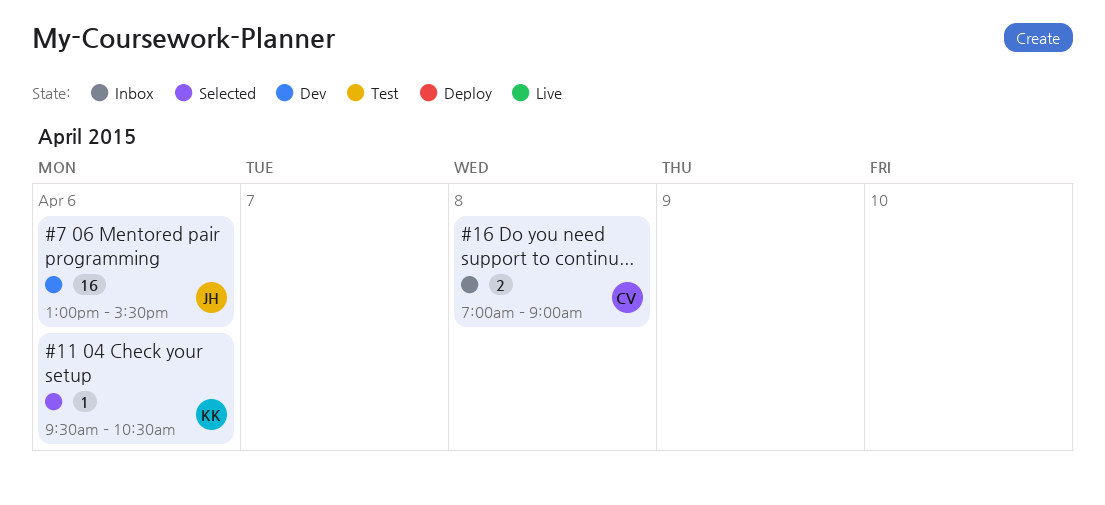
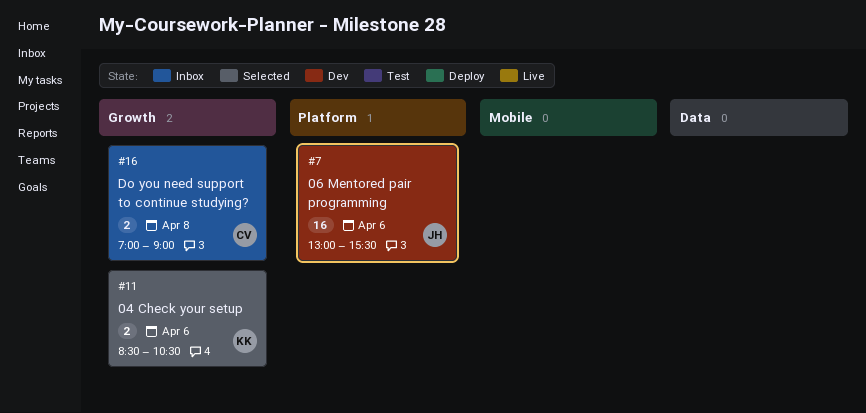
#11, estimate: 1 -> 2
#11, begins: 09:30 -> 08:30

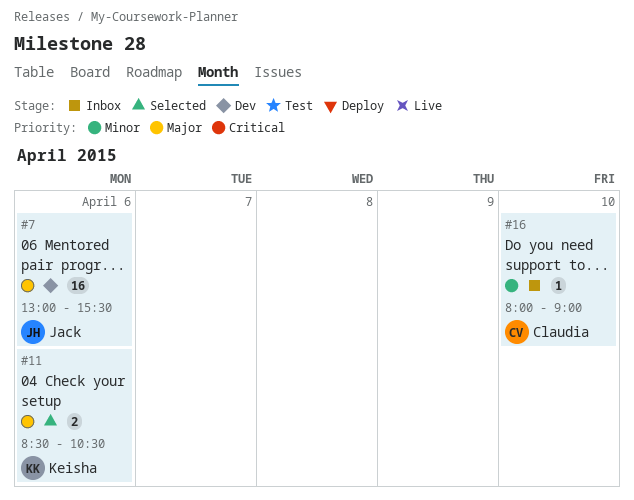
#16, estimate: 2 -> 1
#16, day: Apr 8 -> Apr 10
#16, begins: 07:00 -> 08:00

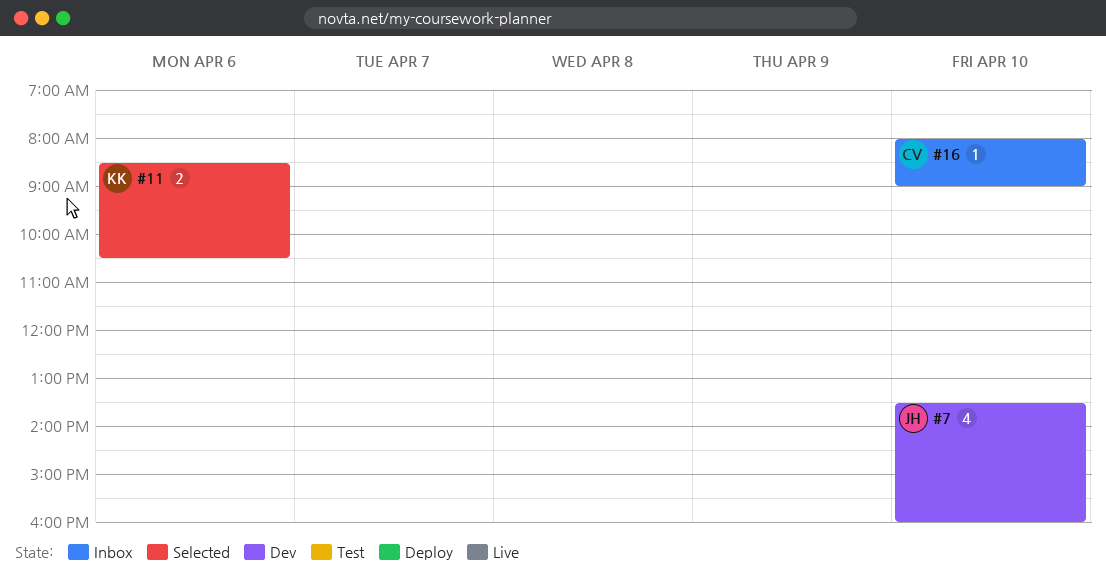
#7, estimate: 16 -> 4
#7, day: Apr 6 -> Apr 10
#7, begins: 13:00 -> 13:30
#7, ends: 15:30 -> 16:00

